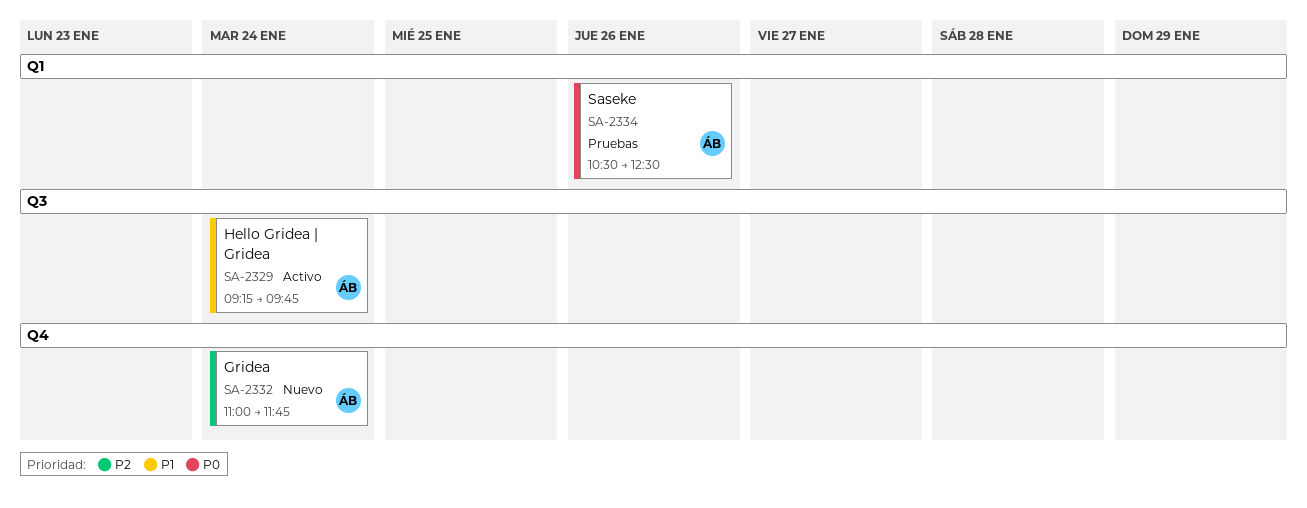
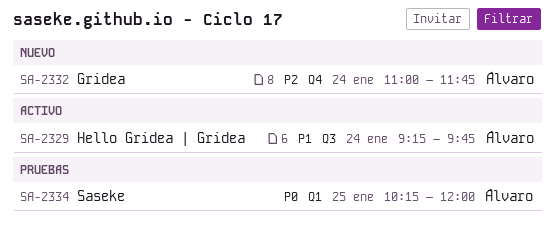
SA-2334, day: Jan 26 -> Jan 25
SA-2334, begins: 10:30 -> 10:15
SA-2334, ends: 12:30 -> 12:00

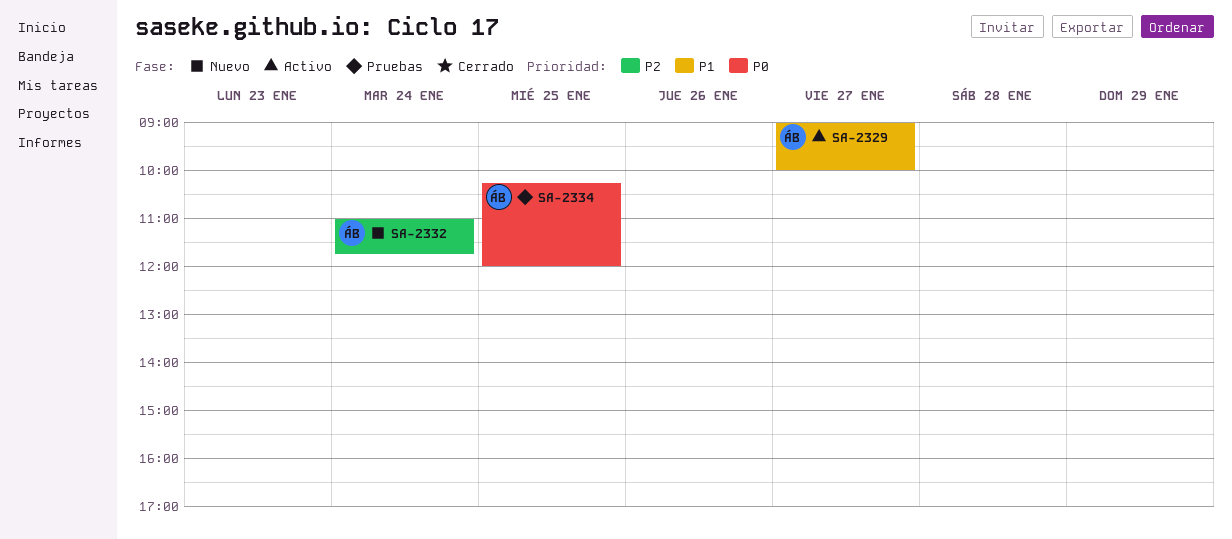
SA-2329, day: Jan 24 -> Jan 27
SA-2329, begins: 09:15 -> 09:00
SA-2329, ends: 09:45 -> 10:00

